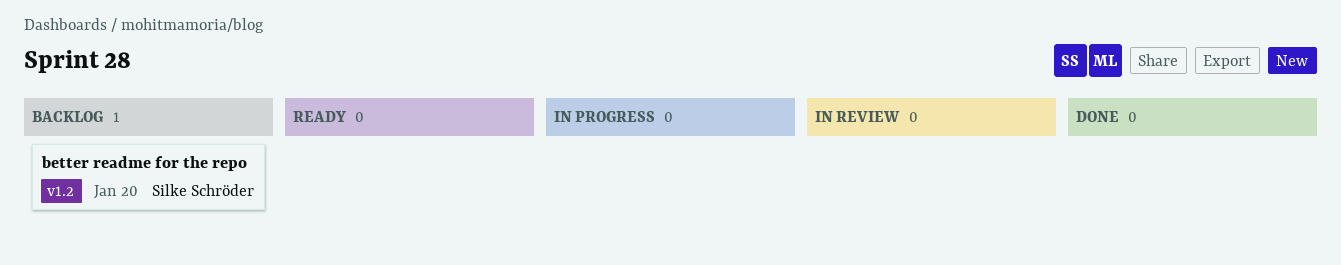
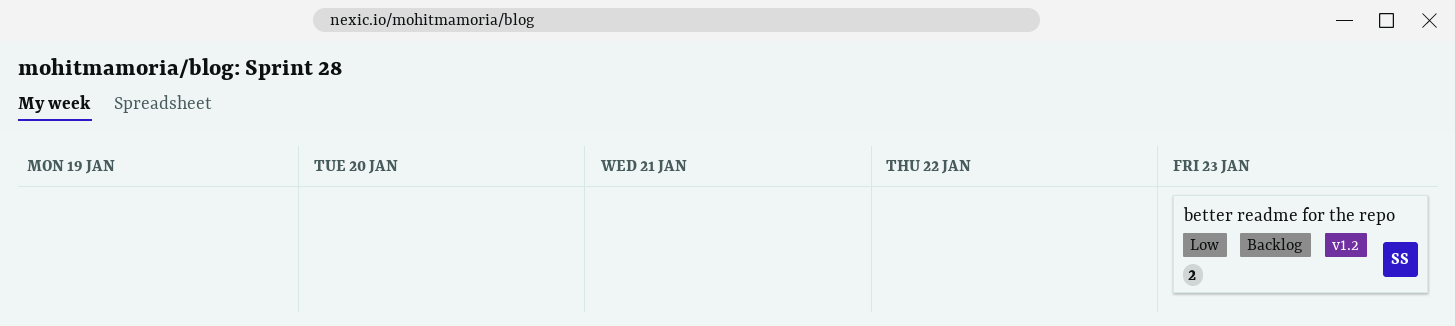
better readme for the repo, due: Jan 20 -> Jan 23

